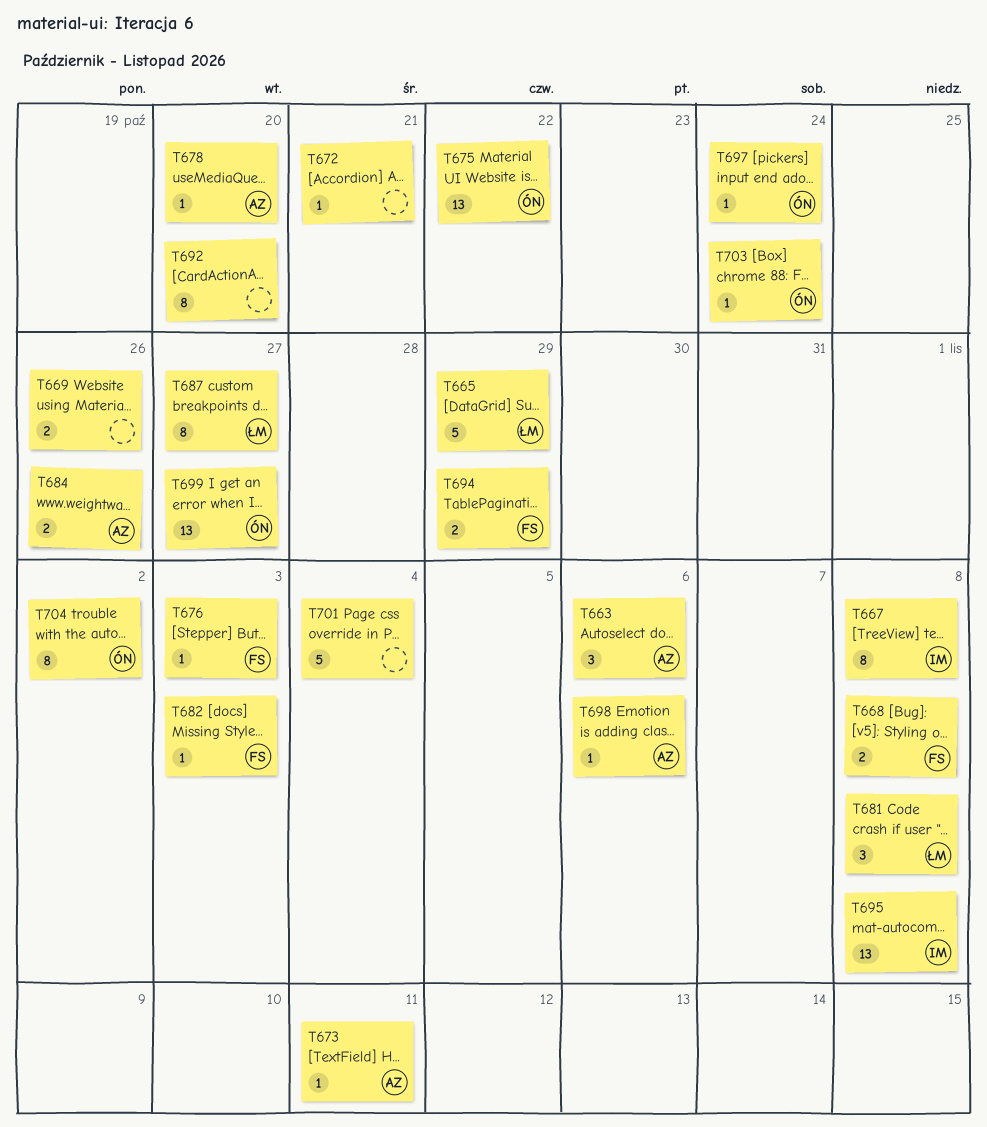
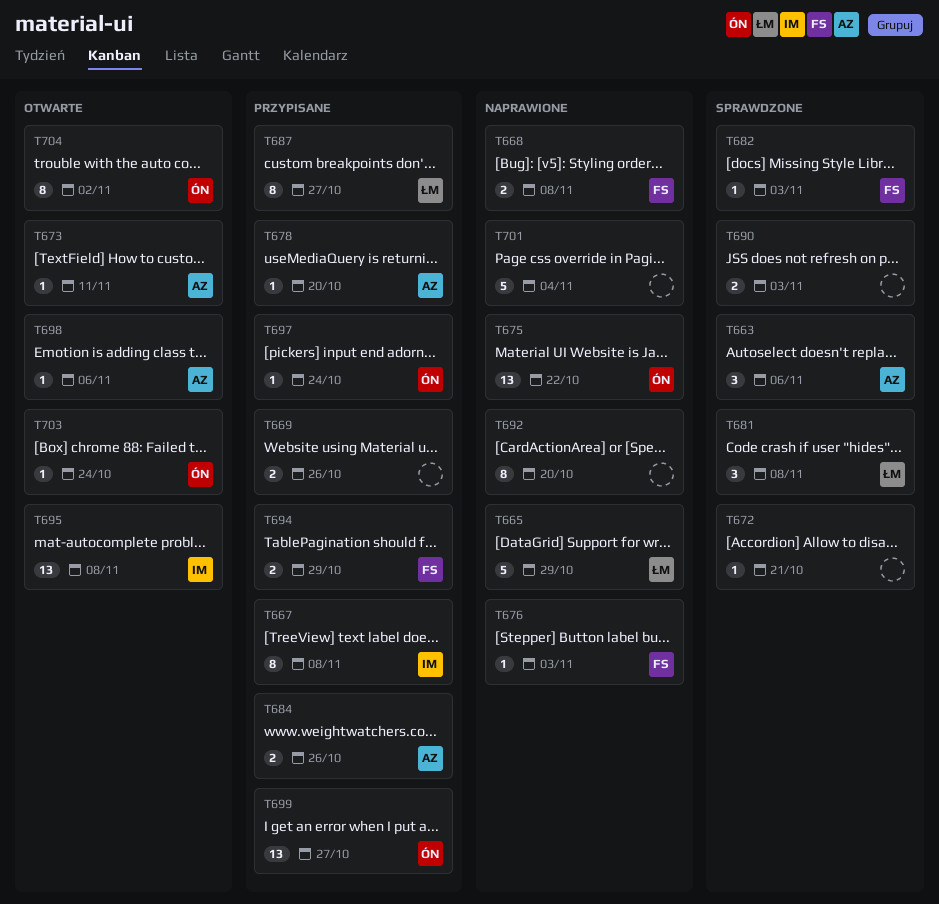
T690: none -> present

